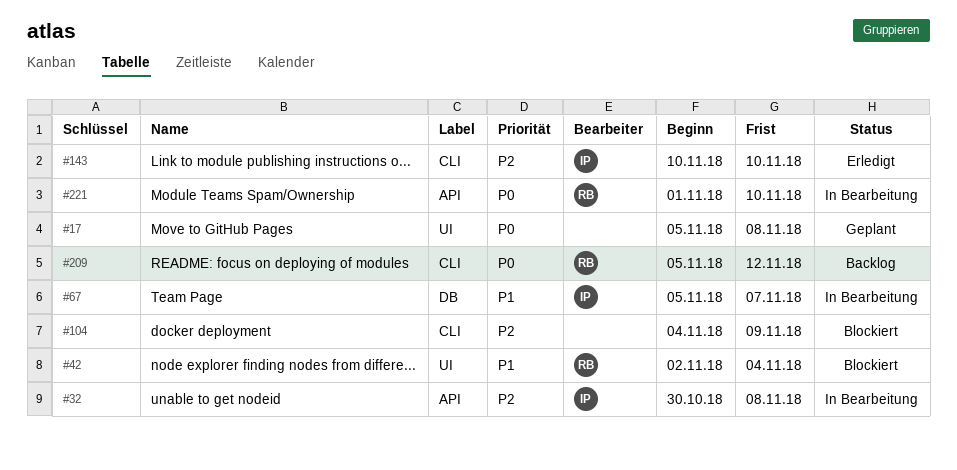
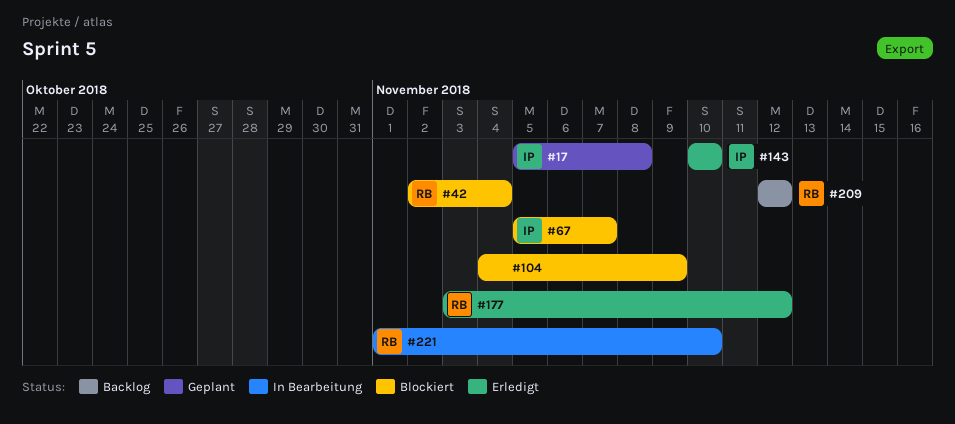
#17, owner: none -> IP
#32: present -> none
#67, status: In Bearbeitung -> Blockiert
#177: none -> present
#209, start: Nov 5 -> Nov 12

